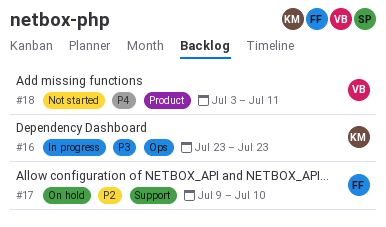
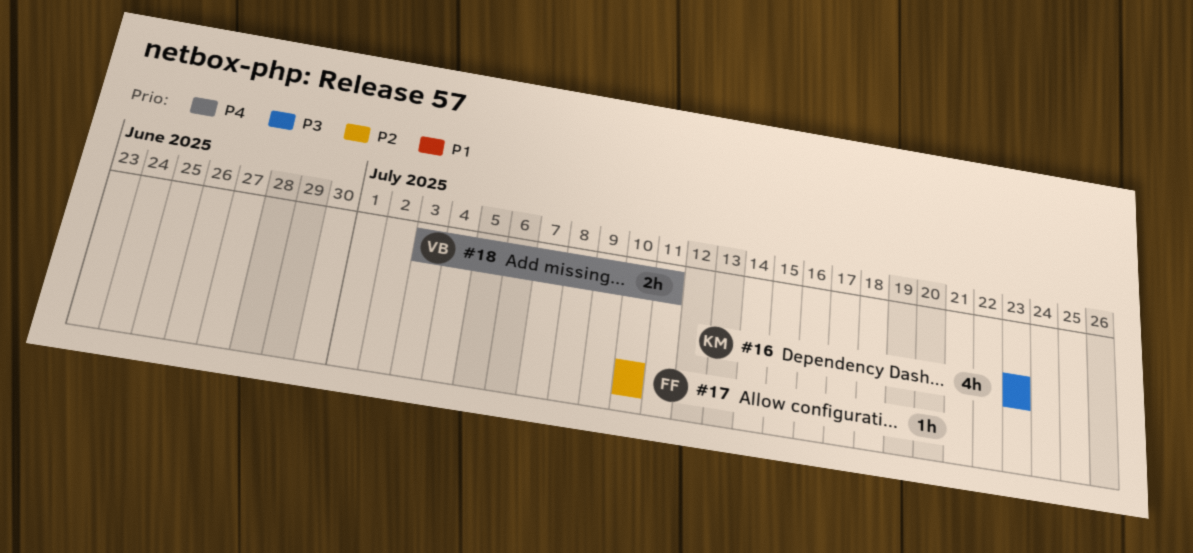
#17, start: Jul 9 -> Jul 10

